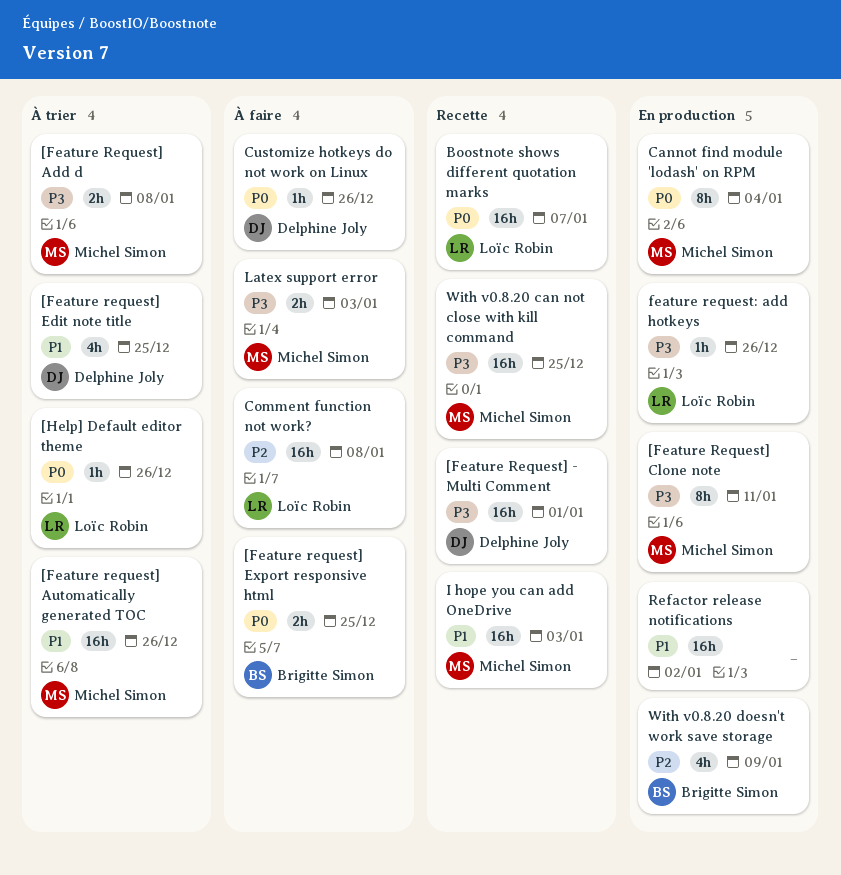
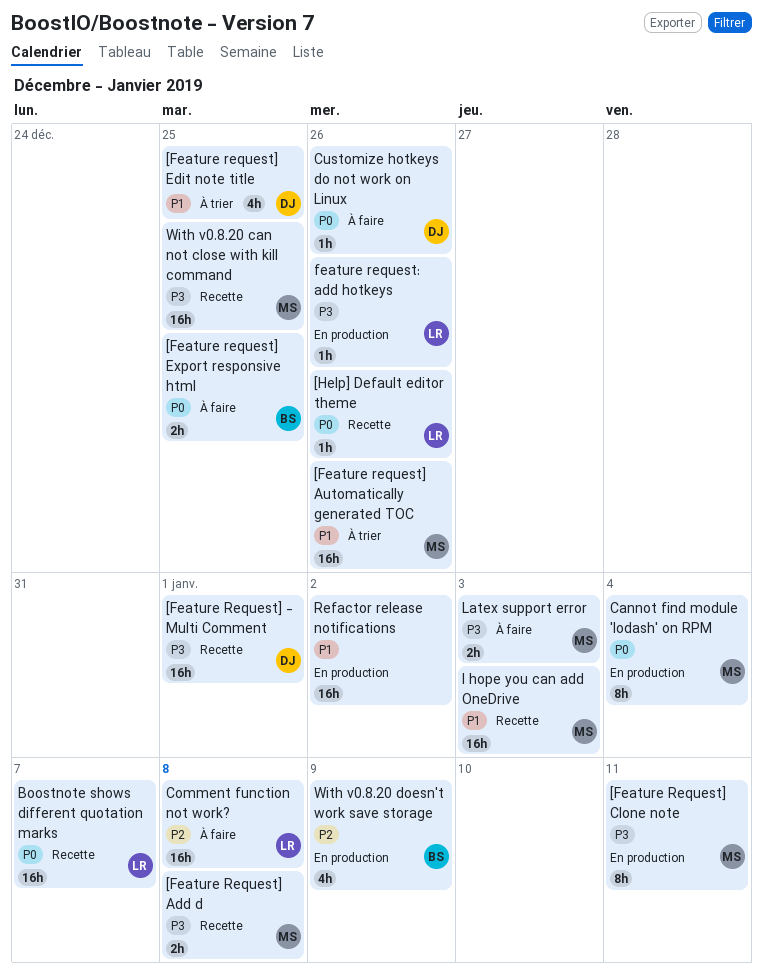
[Feature Request] Add d, status: À trier -> Recette
[Help] Default editor theme, status: À trier -> Recette

